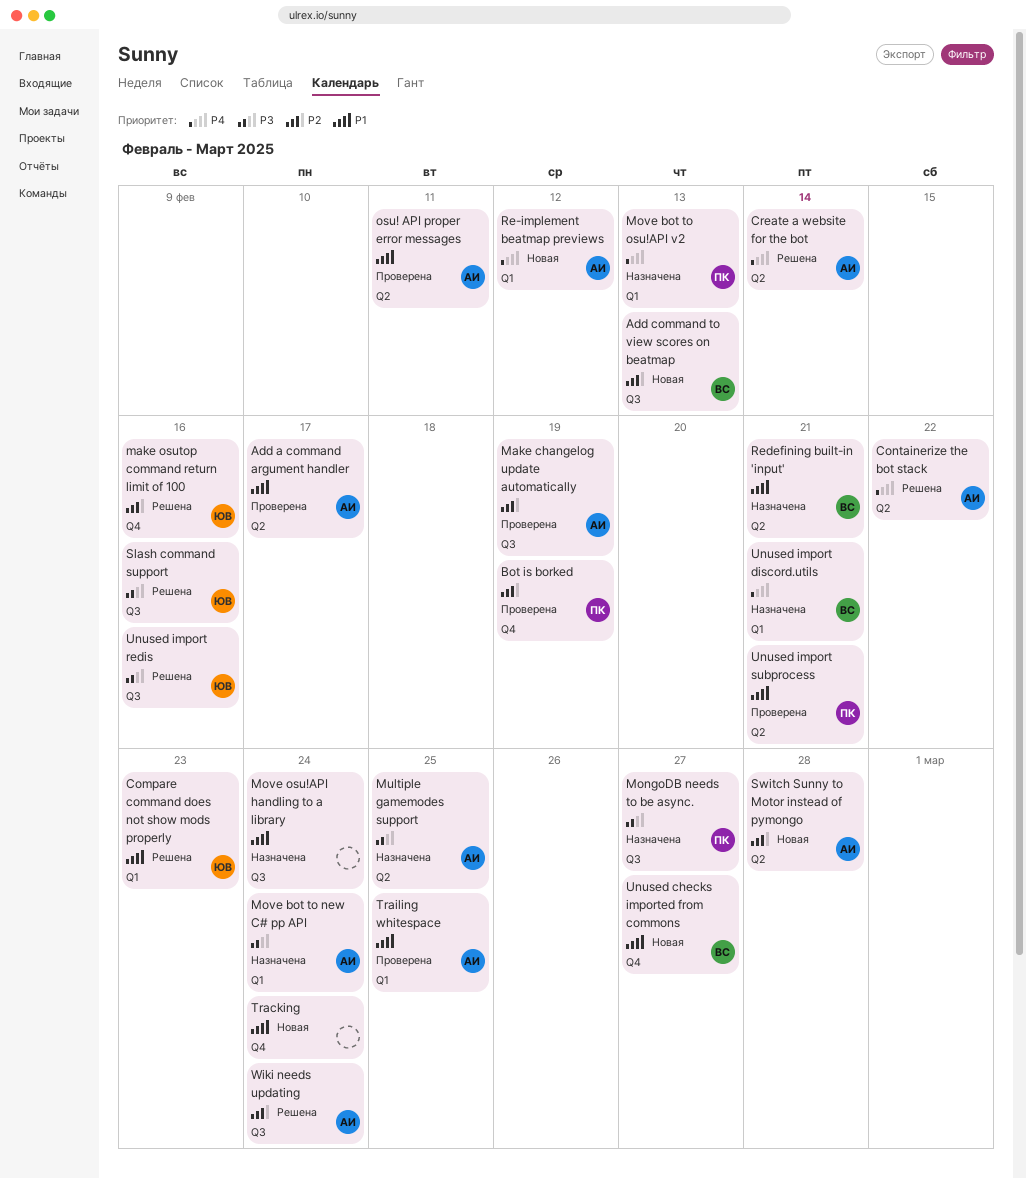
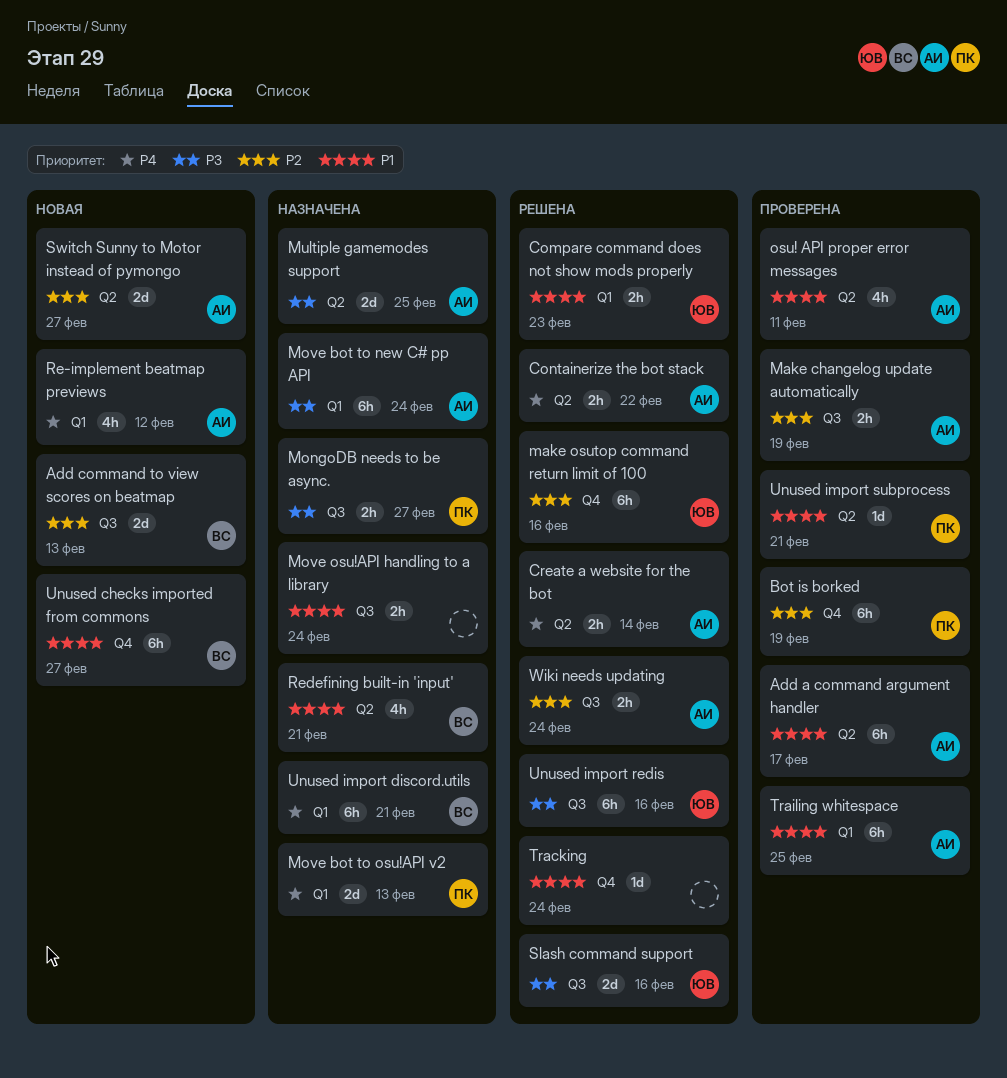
Switch Sunny to Motor instead of pymongo, due: Feb 28 -> Feb 27
Tracking, status: Новая -> Решена

